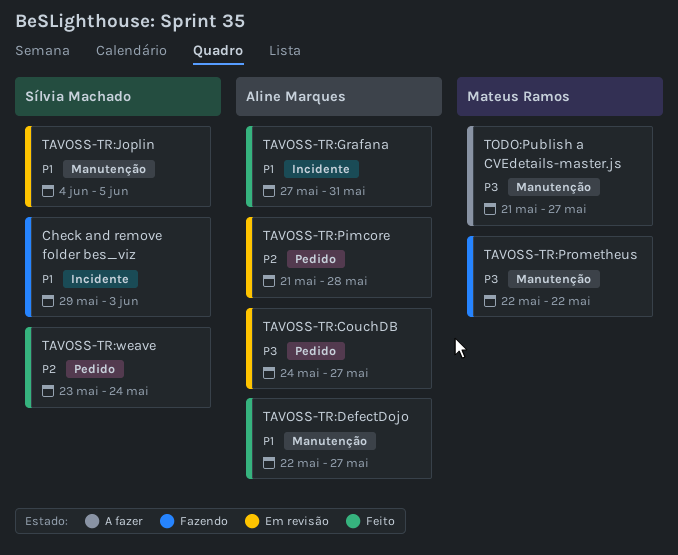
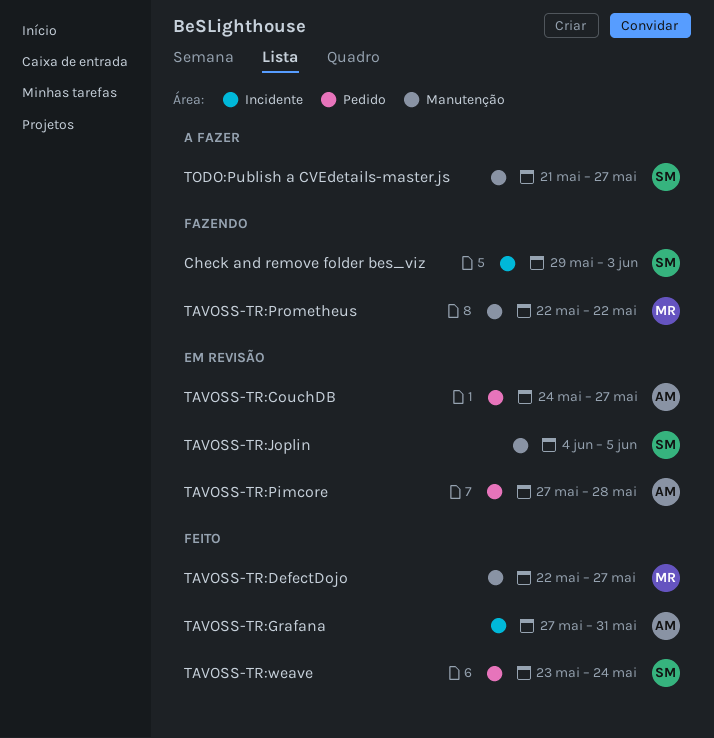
TAVOSS-TR:DefectDojo, owner: Aline Marques -> Mateus Ramos
TAVOSS-TR:Pimcore, start: May 21 -> May 27
TODO:Publish a CVEdetails-master.js, owner: Mateus Ramos -> Sílvia Machado

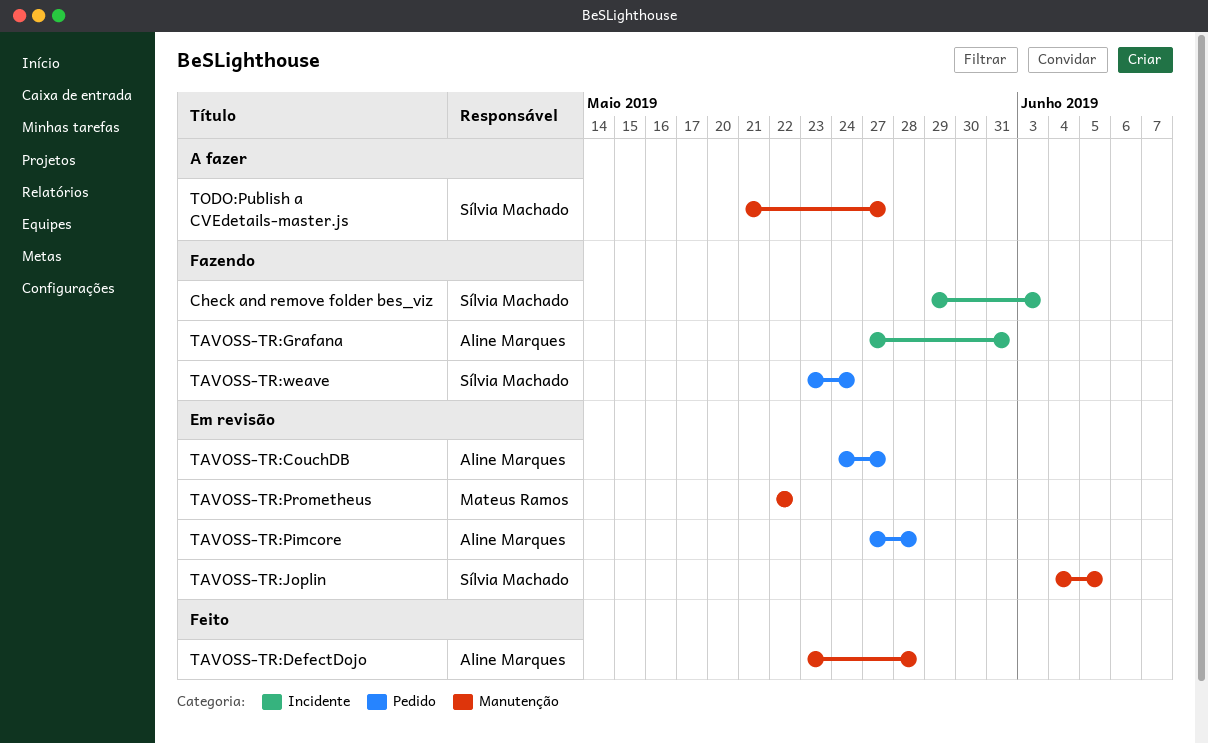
TAVOSS-TR:DefectDojo, owner: Mateus Ramos -> Aline Marques
TAVOSS-TR:DefectDojo, start: May 22 -> May 23
TAVOSS-TR:DefectDojo, due: May 27 -> May 28
TAVOSS-TR:Grafana, status: Feito -> Fazendo
TAVOSS-TR:Prometheus, status: Fazendo -> Em revisão
TAVOSS-TR:weave, status: Feito -> Fazendo

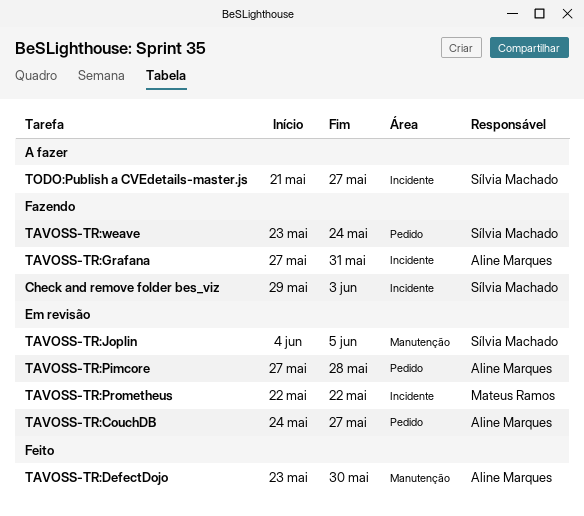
TAVOSS-TR:DefectDojo, due: May 28 -> May 30
TAVOSS-TR:Prometheus, label: Manutenção -> Incidente
TODO:Publish a CVEdetails-master.js, label: Manutenção -> Incidente

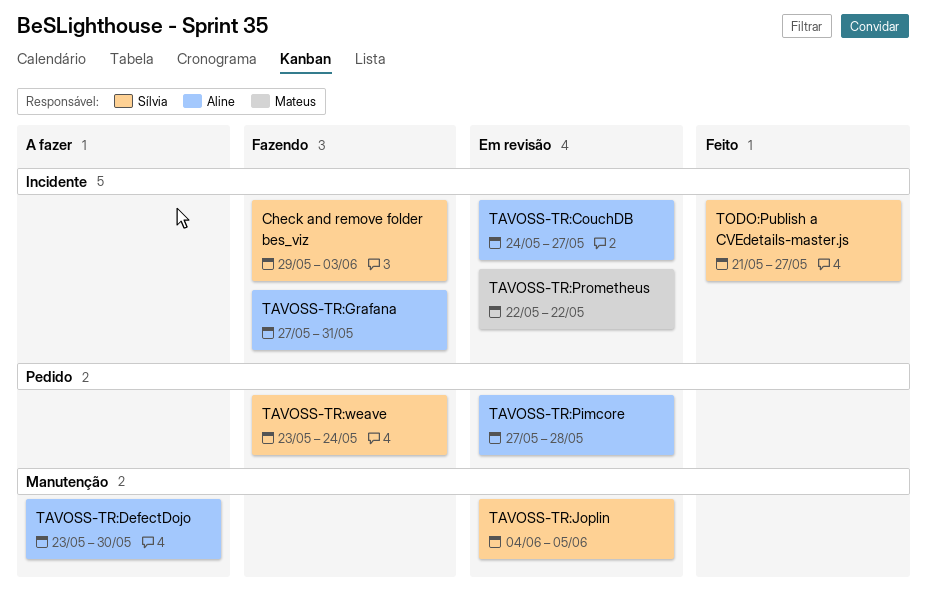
TAVOSS-TR:CouchDB, label: Pedido -> Incidente
TAVOSS-TR:DefectDojo, status: Feito -> A fazer
TODO:Publish a CVEdetails-master.js, status: A fazer -> Feito

